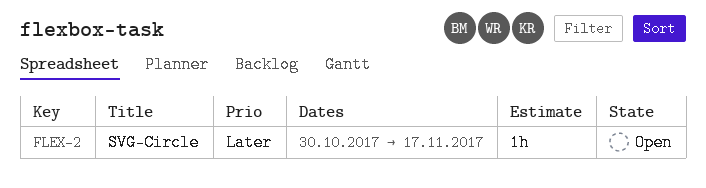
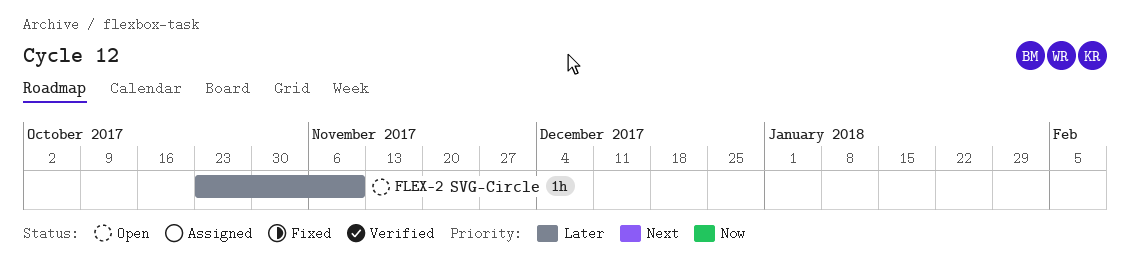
FLEX-2, start: Oct 30 -> Oct 23
FLEX-2, due: Nov 17 -> Nov 10

